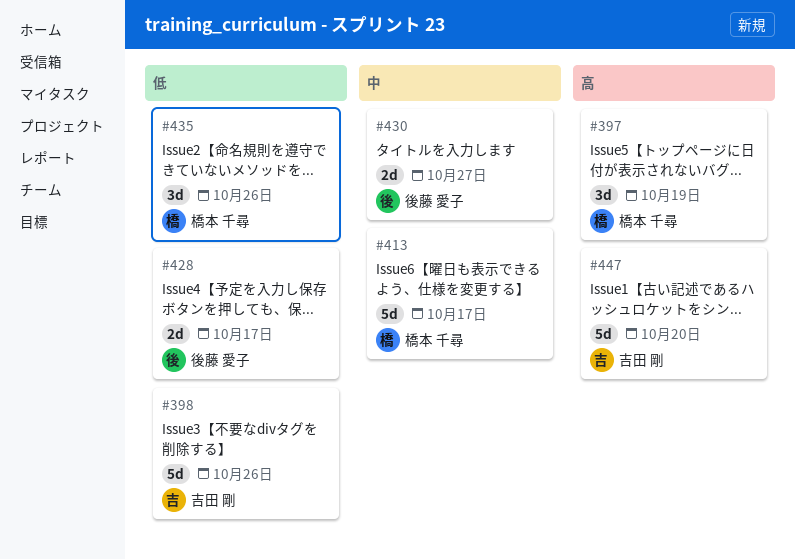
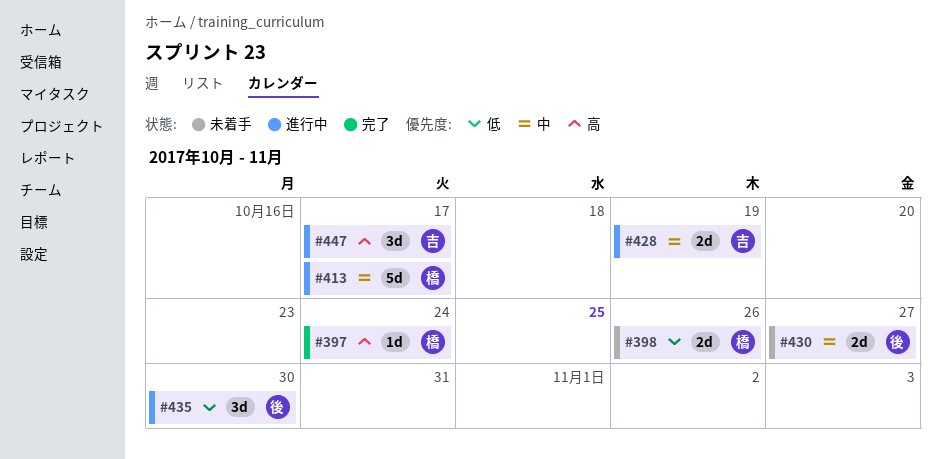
#397, estimate: 3d -> 1d
#397, due: Oct 19 -> Oct 24
#398, owner: 吉田 剛 -> 橋本 千尋
#398, estimate: 5d -> 2d
#428, owner: 後藤 愛子 -> 吉田 剛
#428, priority: 低 -> 中
#428, due: Oct 17 -> Oct 19
#435, owner: 橋本 千尋 -> 後藤 愛子
#435, due: Oct 26 -> Oct 30
#447, estimate: 5d -> 3d
#447, due: Oct 20 -> Oct 17

